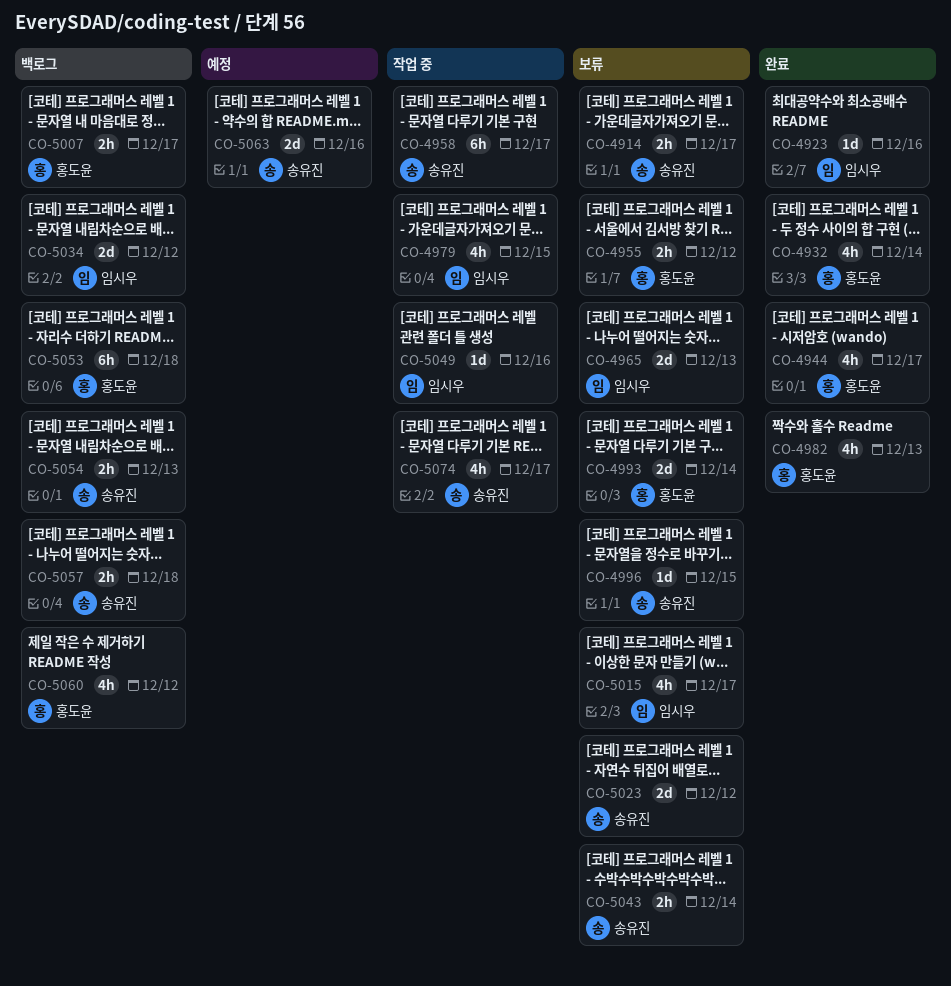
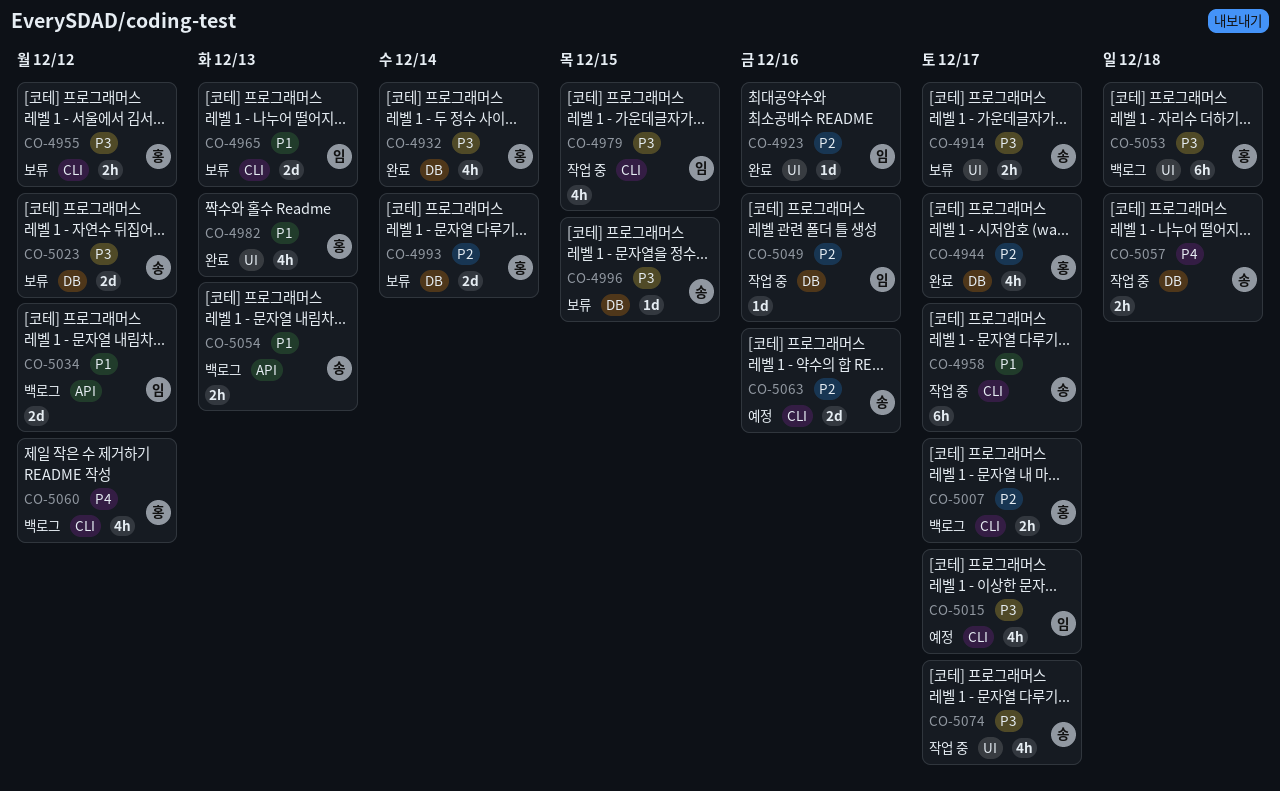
CO-5015, status: 보류 -> 예정
CO-5043: present -> none
CO-5057, status: 백로그 -> 작업 중

